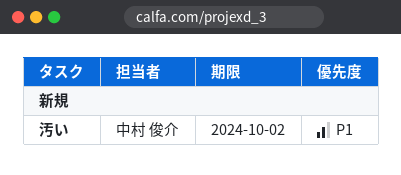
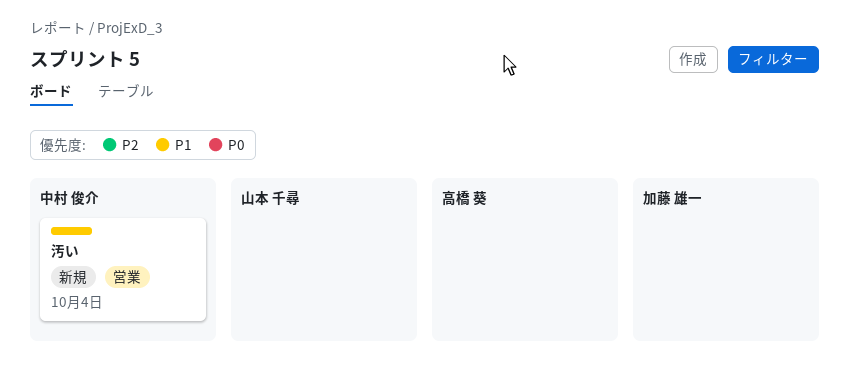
汚い, due: Oct 2 -> Oct 4

